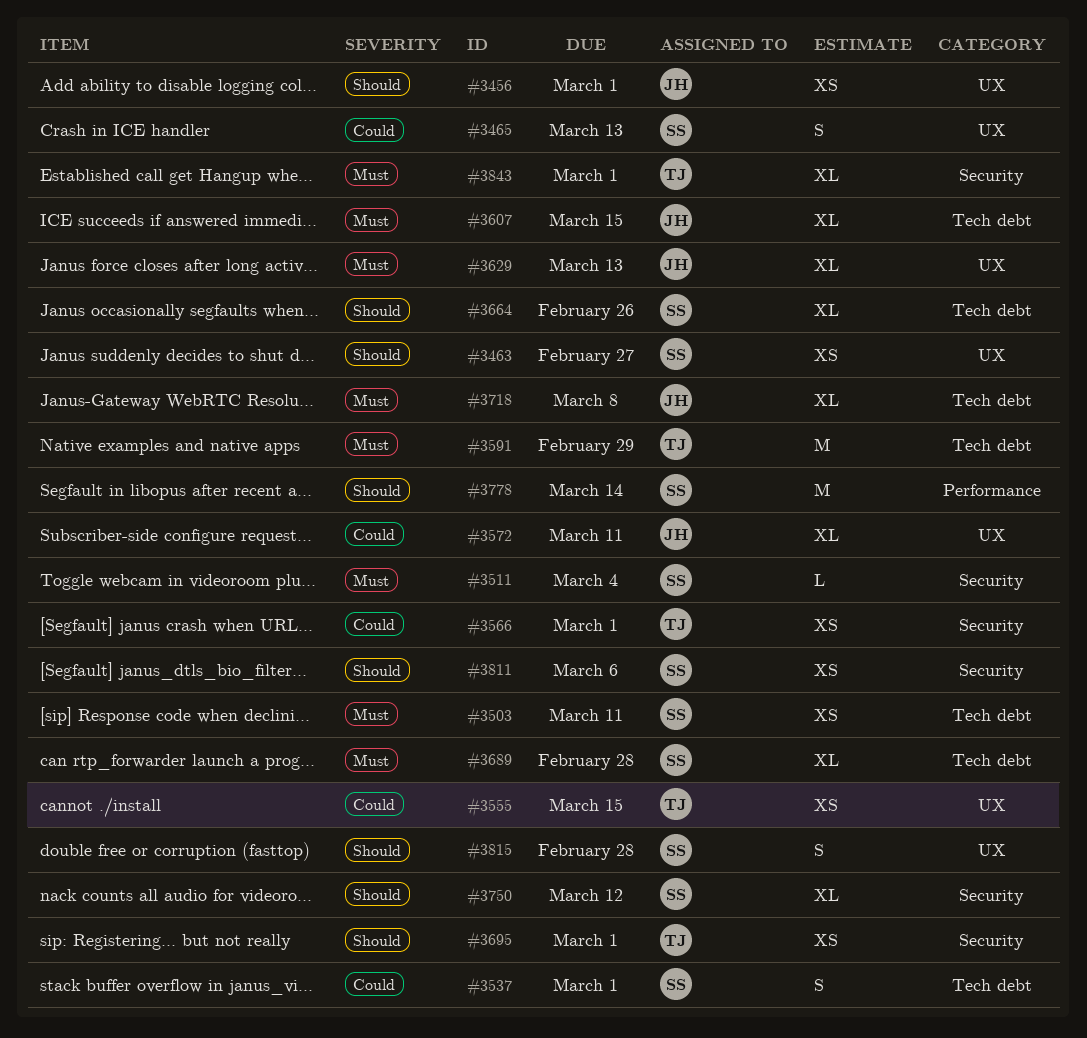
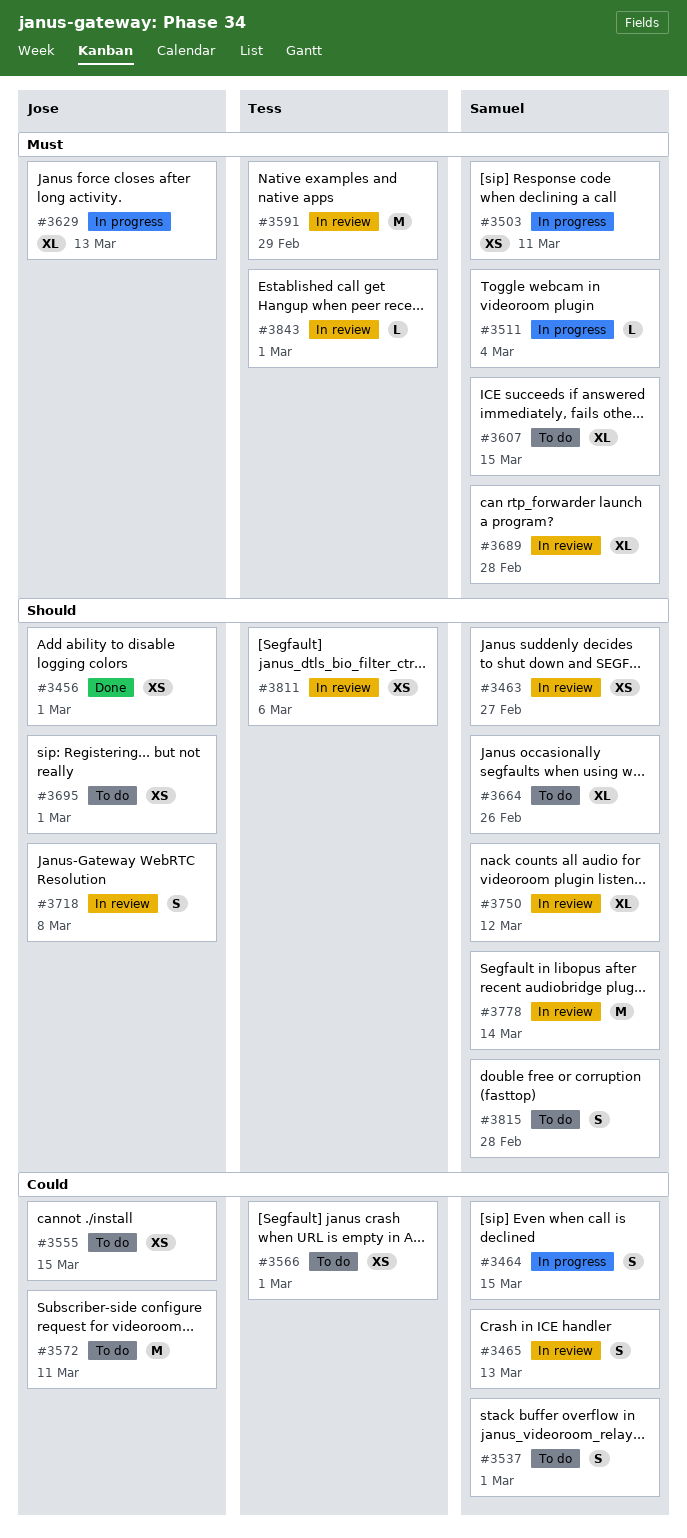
#3464: none -> present
#3555, owner: Tess -> Jose
#3572, estimate: XL -> M
#3607, owner: Jose -> Samuel
#3695, owner: Tess -> Jose
#3718, priority: Must -> Should
#3718, estimate: XL -> S
#3811, owner: Samuel -> Tess
#3843, estimate: XL -> L

